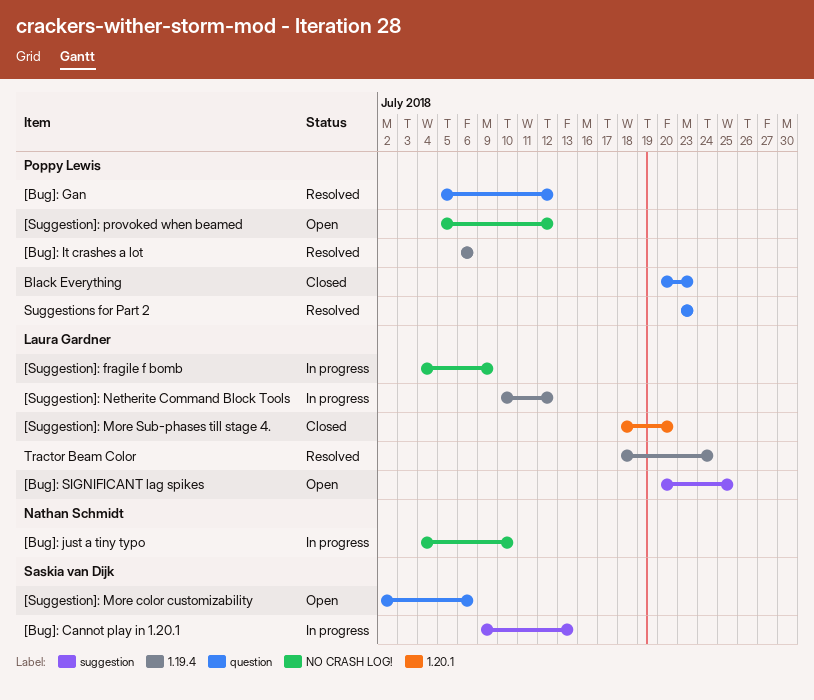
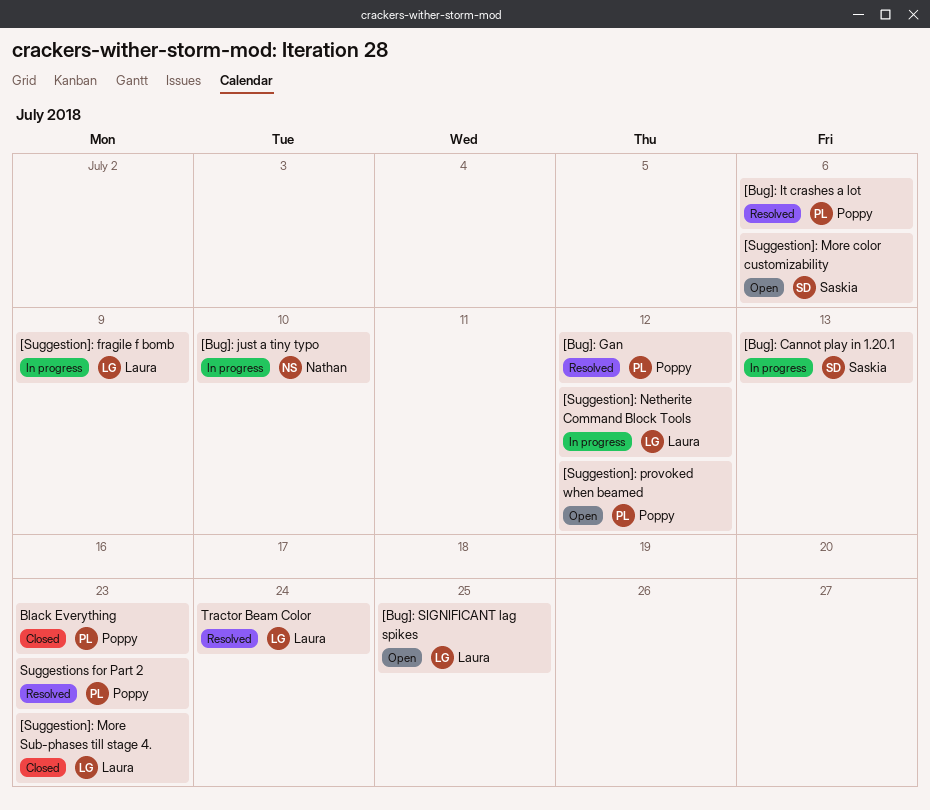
[Suggestion]: More Sub-phases till stage 4., due: Jul 20 -> Jul 23

